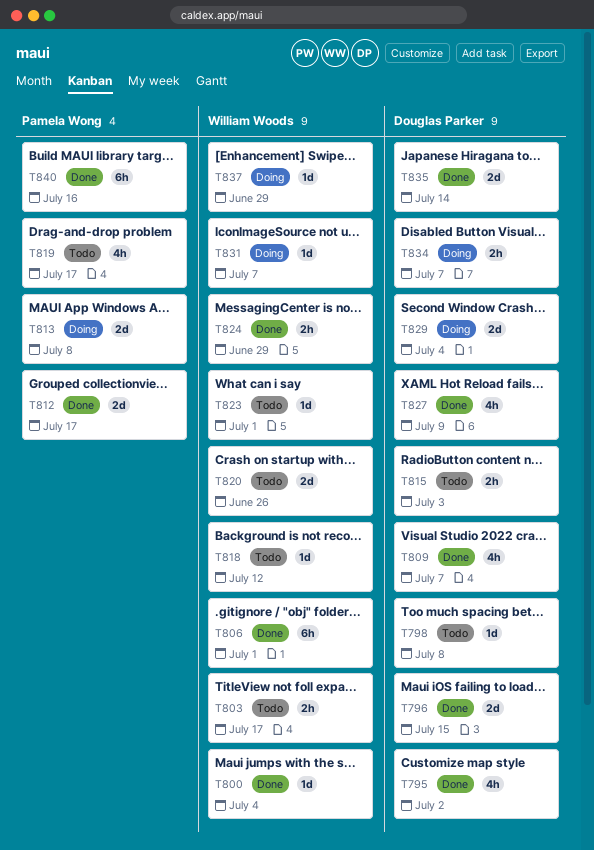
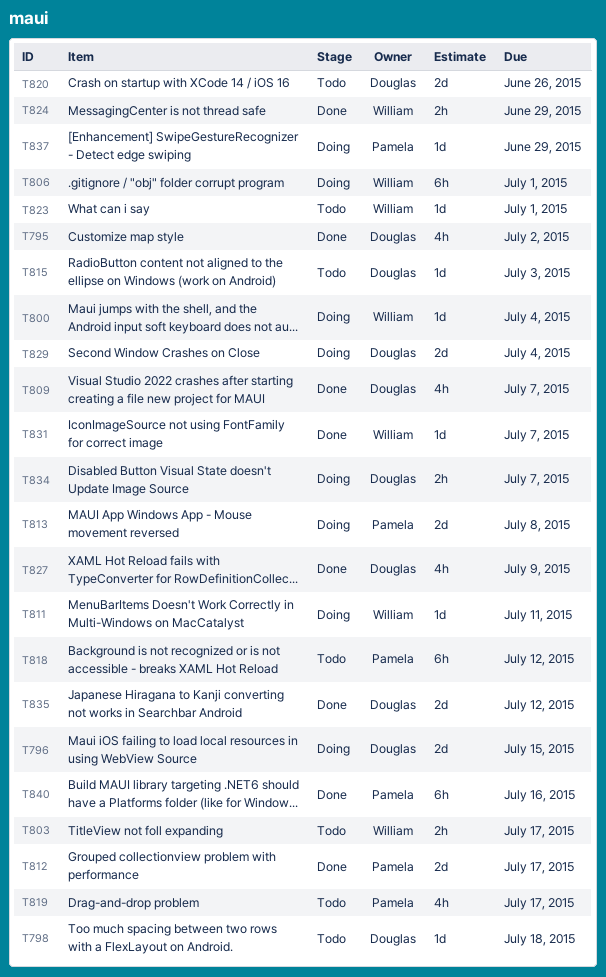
T796, status: Done -> Doing
T798, due: Jul 8 -> Jul 18
T800, status: Done -> Doing
T806, status: Done -> Doing
T811: none -> present
T815, estimate: 2h -> 1d
T818, owner: William Woods -> Pamela Wong
T818, estimate: 1d -> 6h
T820, owner: William Woods -> Douglas Parker
T831, status: Doing -> Done
T835, due: Jul 14 -> Jul 12
T837, owner: William Woods -> Pamela Wong

